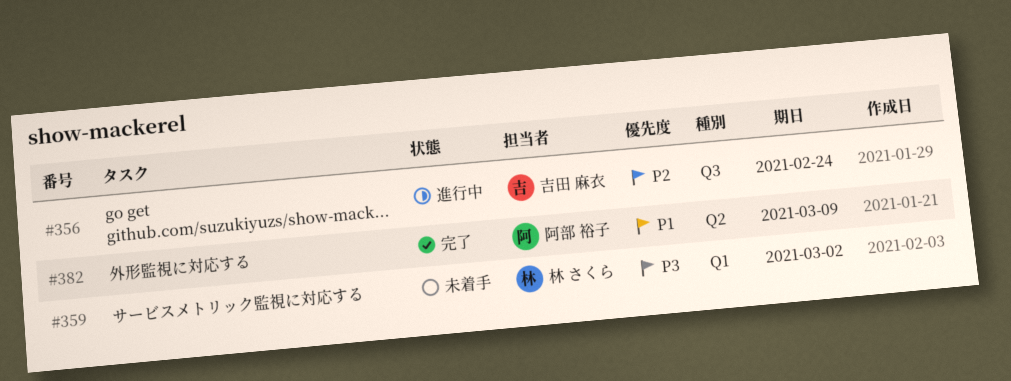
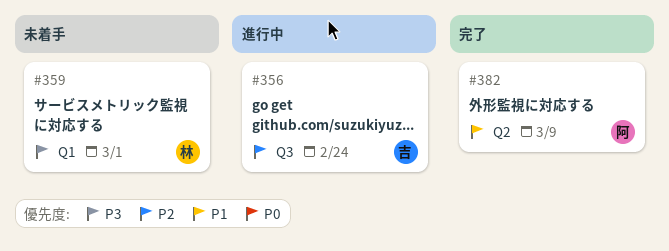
#359, due: Mar 2 -> Mar 1

